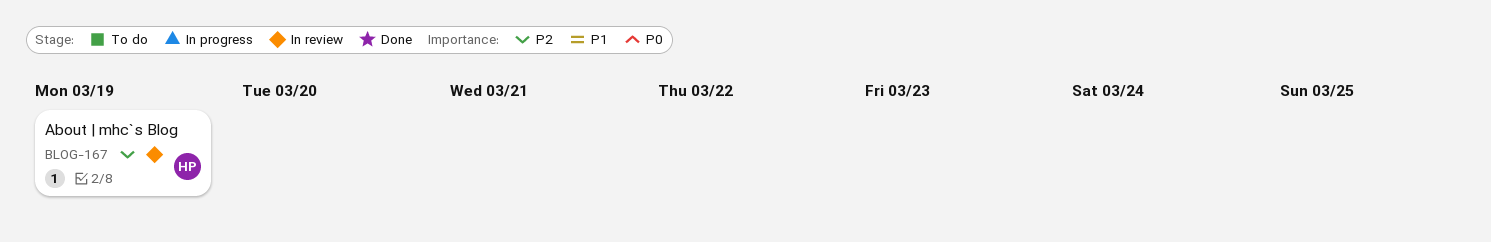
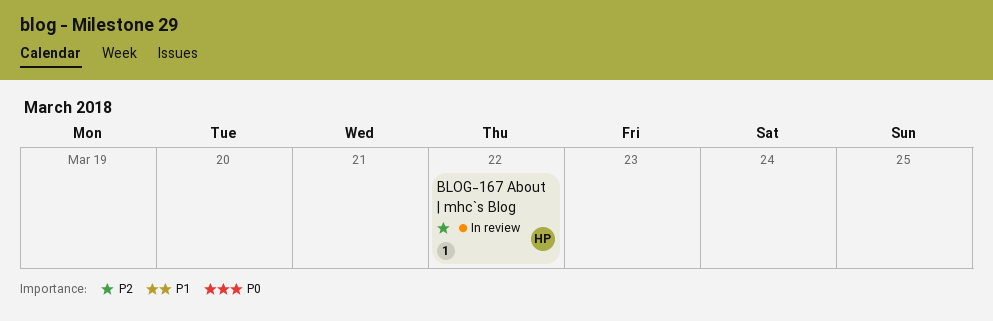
BLOG-167, due: Mar 19 -> Mar 22

